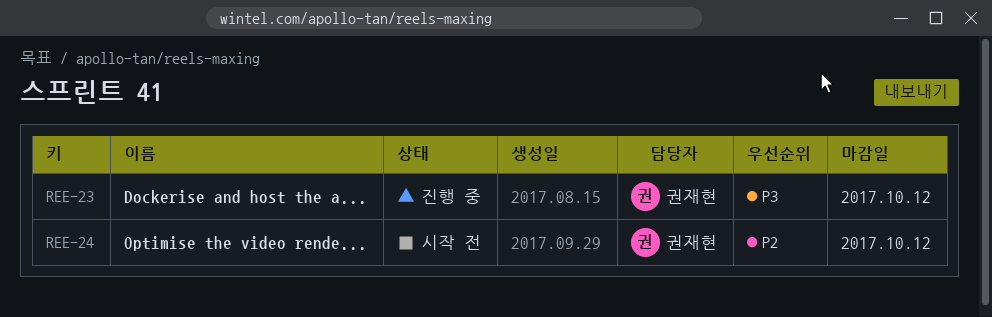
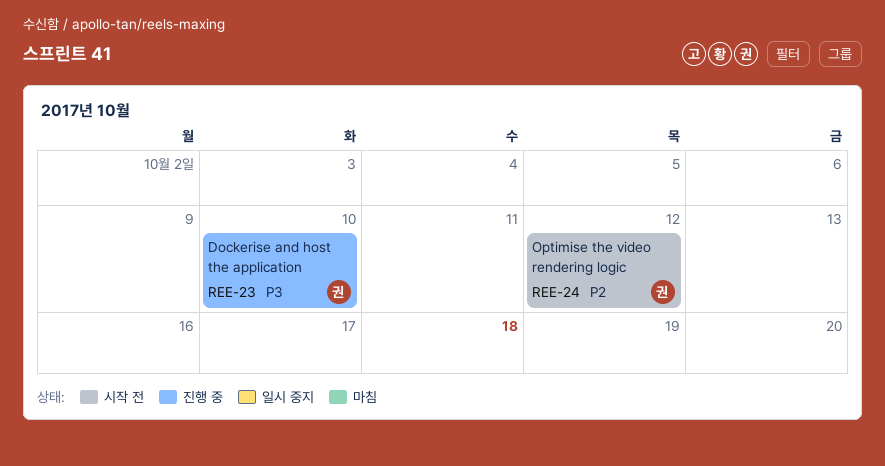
REE-23, due: Oct 12 -> Oct 10

